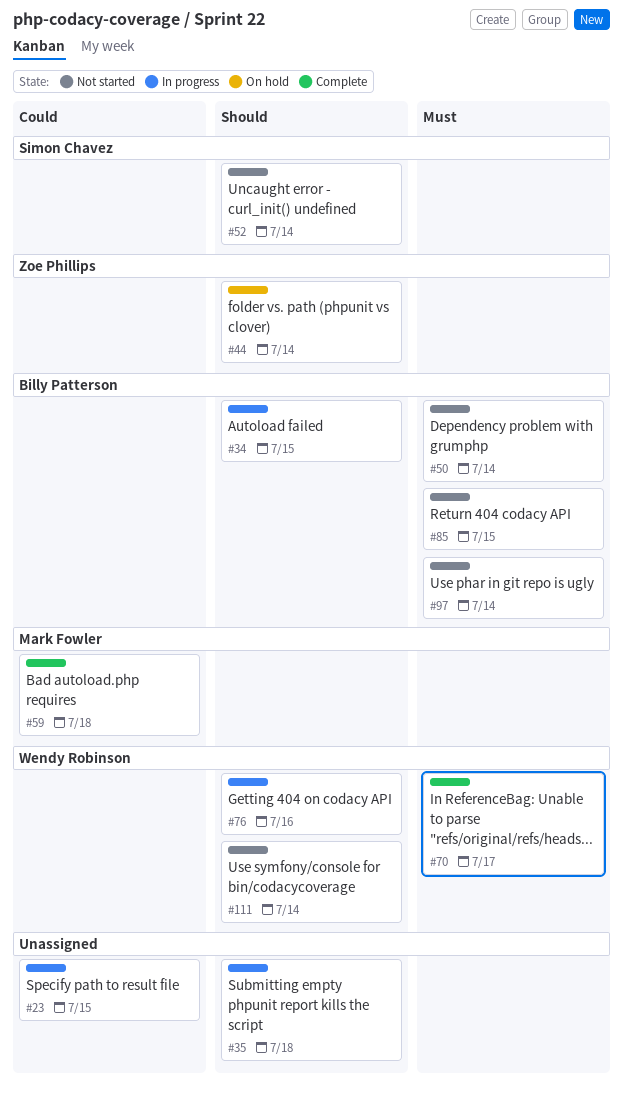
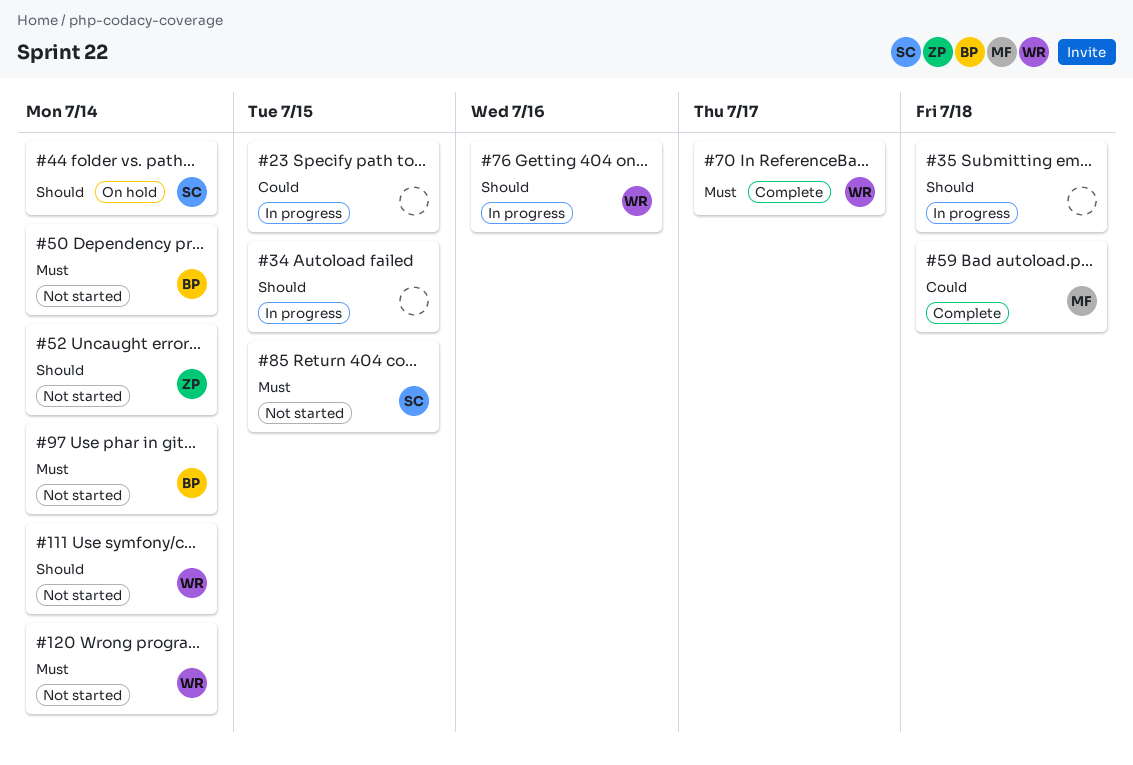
#34, owner: Billy Patterson -> none
#44, owner: Zoe Phillips -> Simon Chavez
#52, owner: Simon Chavez -> Zoe Phillips
#85, owner: Billy Patterson -> Simon Chavez
#120: none -> present

